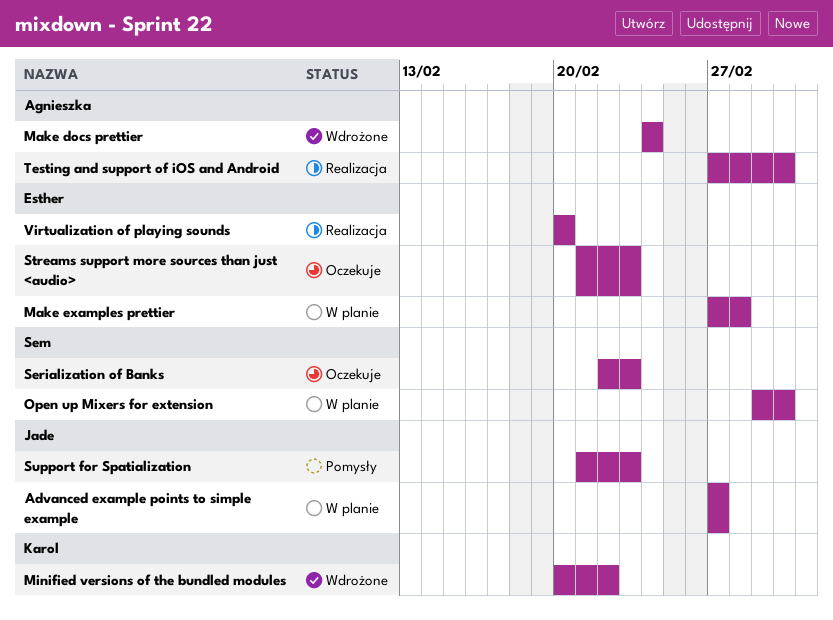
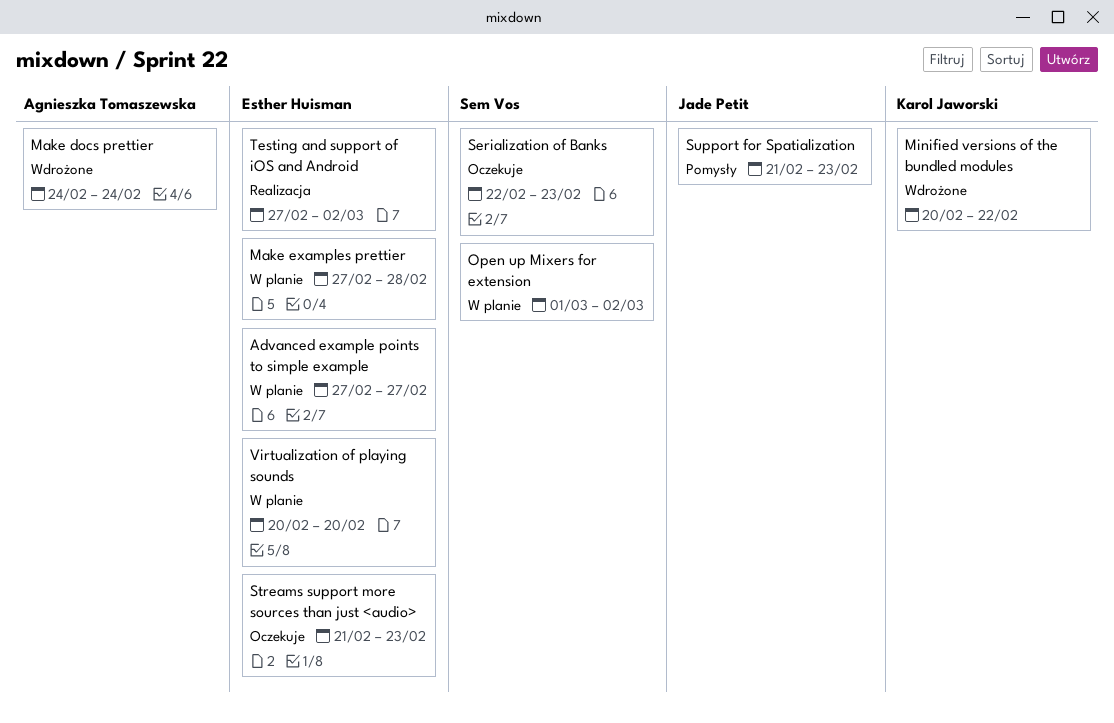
Advanced example points to simple example, owner: Jade Petit -> Esther Huisman
Testing and support of iOS and Android, owner: Agnieszka Tomaszewska -> Esther Huisman
Virtualization of playing sounds, status: Realizacja -> W planie

